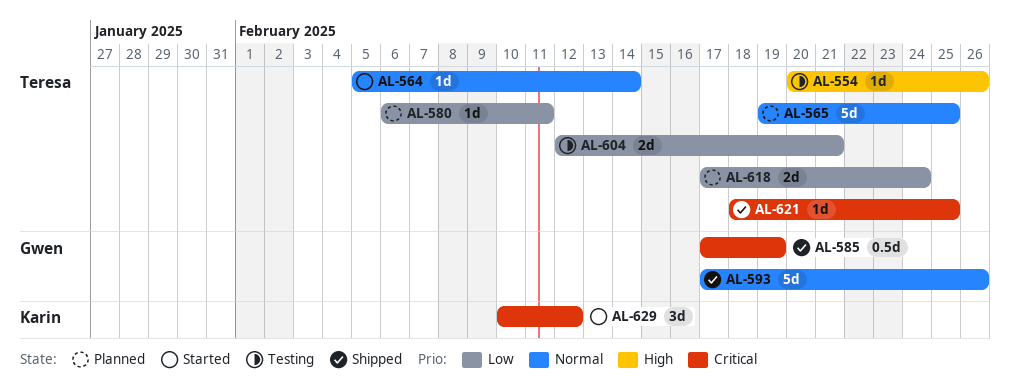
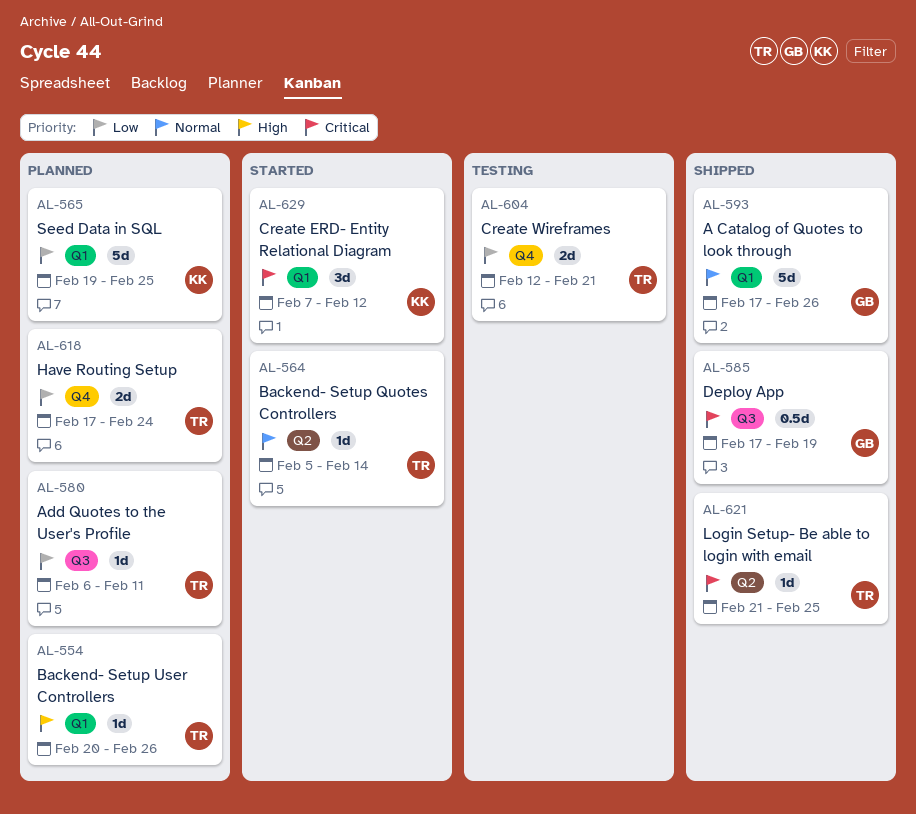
AL-554, status: Testing -> Planned
AL-565, owner: Teresa -> Karin
AL-565, priority: Normal -> Low
AL-621, start: Feb 18 -> Feb 21
AL-629, start: Feb 10 -> Feb 7

